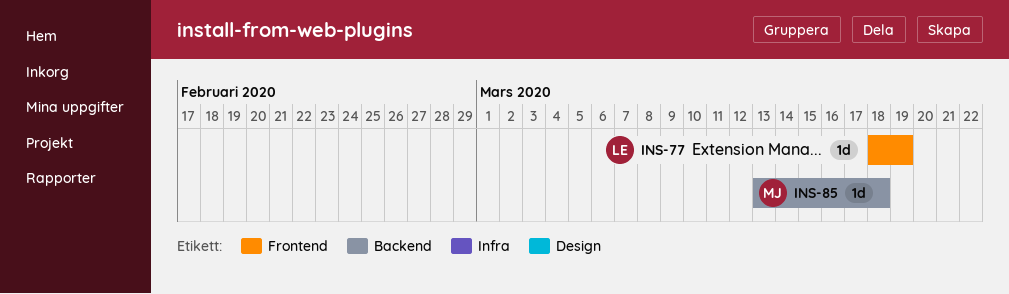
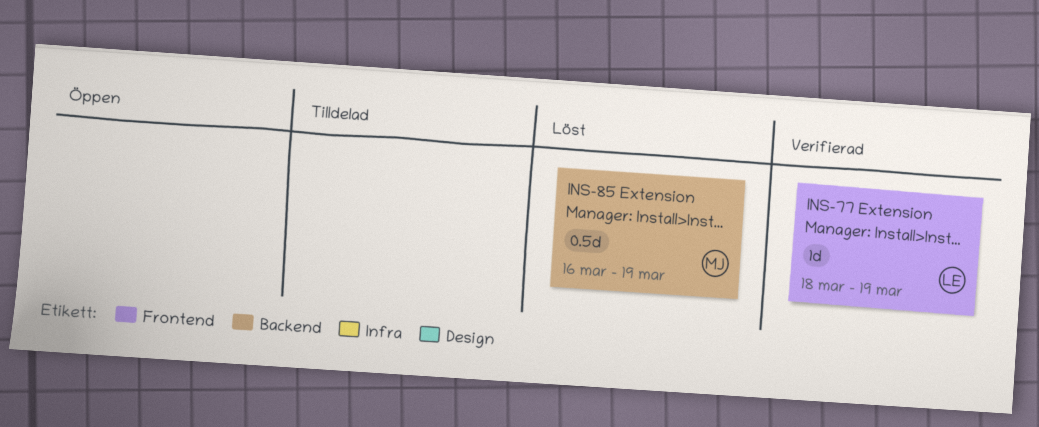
INS-85, estimate: 1d -> 0.5d
INS-85, start: Mar 13 -> Mar 16
INS-85, due: Mar 18 -> Mar 19

